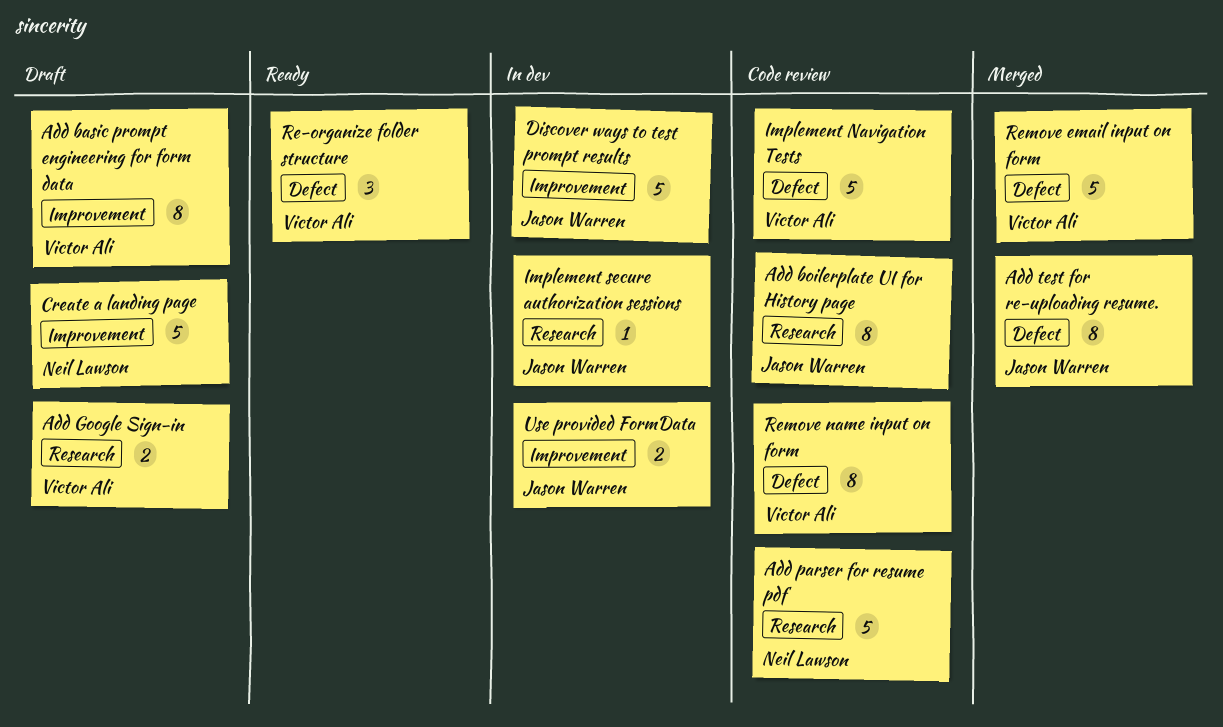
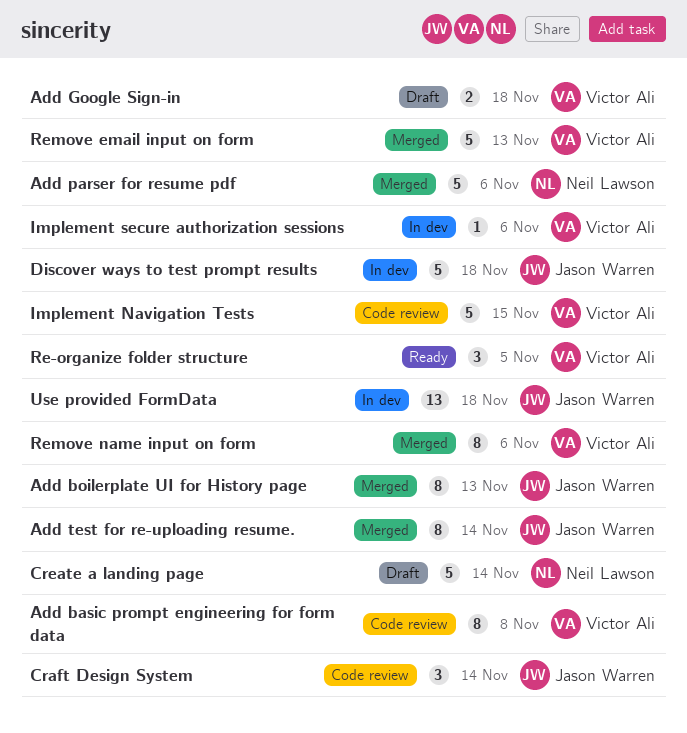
Add basic prompt engineering for form data, status: Draft -> Code review
Add boilerplate UI for History page, status: Code review -> Merged
Add parser for resume pdf, status: Code review -> Merged
Craft Design System: none -> present
Implement secure authorization sessions, owner: Jason Warren -> Victor Ali
Remove name input on form, status: Code review -> Merged
Use provided FormData, estimate: 2 -> 13

